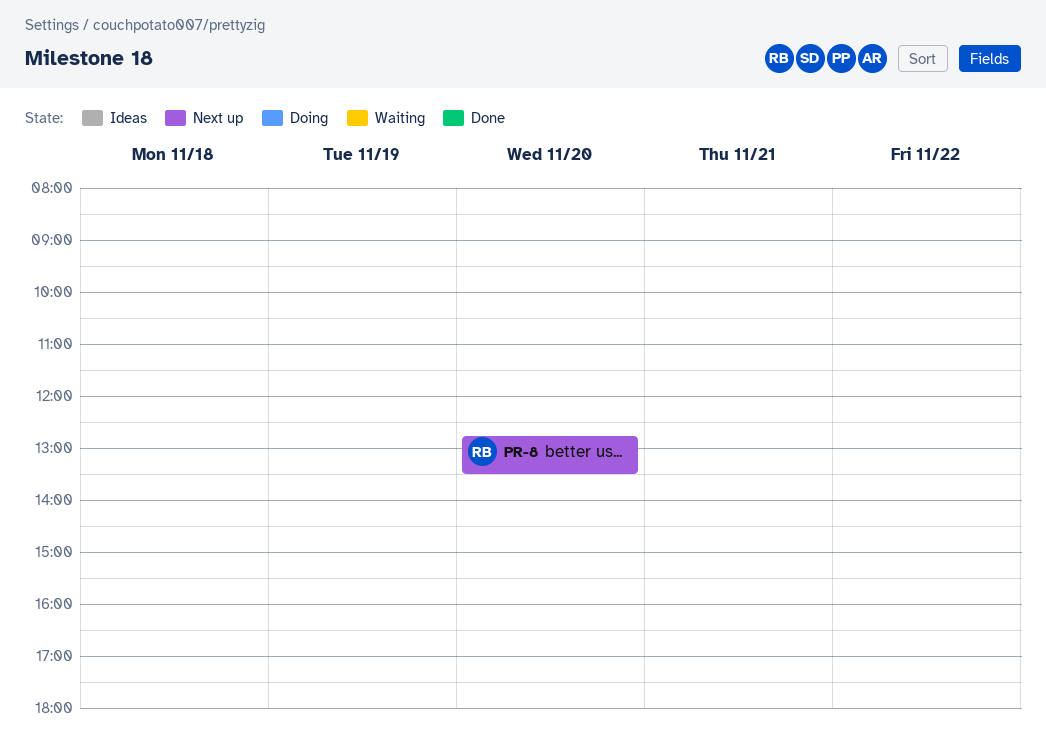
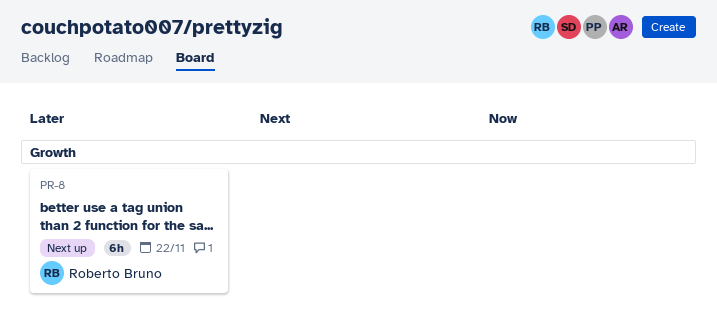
PR-8, day: Nov 20 -> Nov 22

